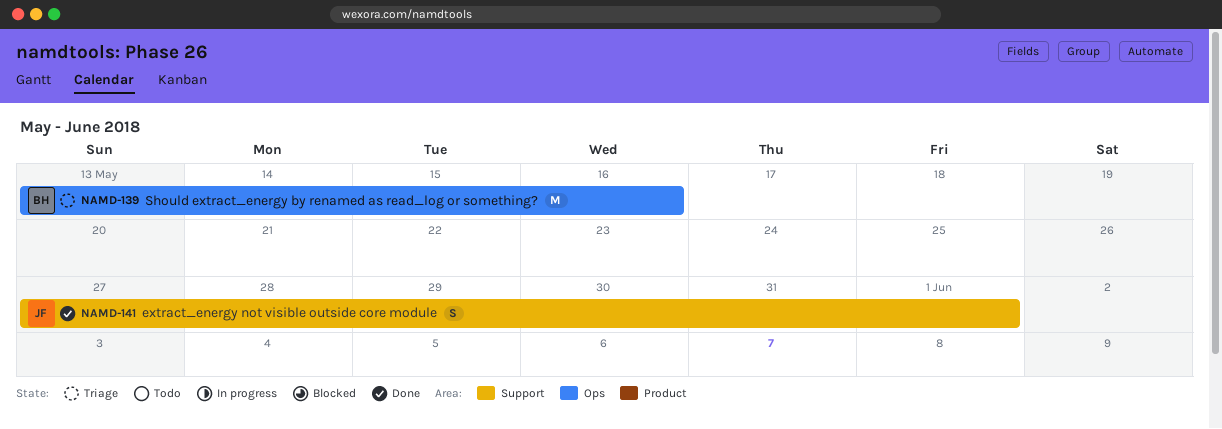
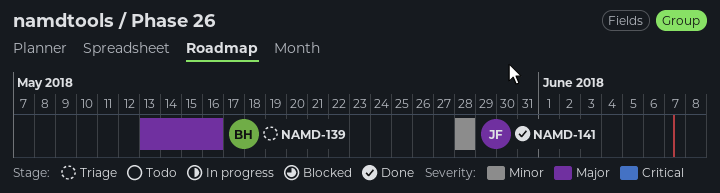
NAMD-141, start: May 27 -> May 28
NAMD-141, due: Jun 1 -> May 28

